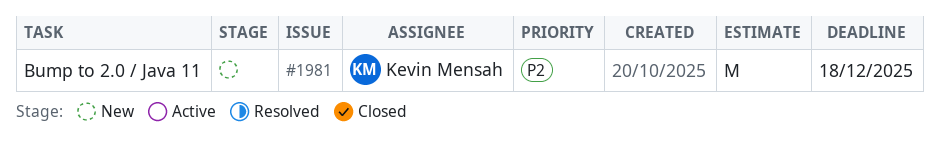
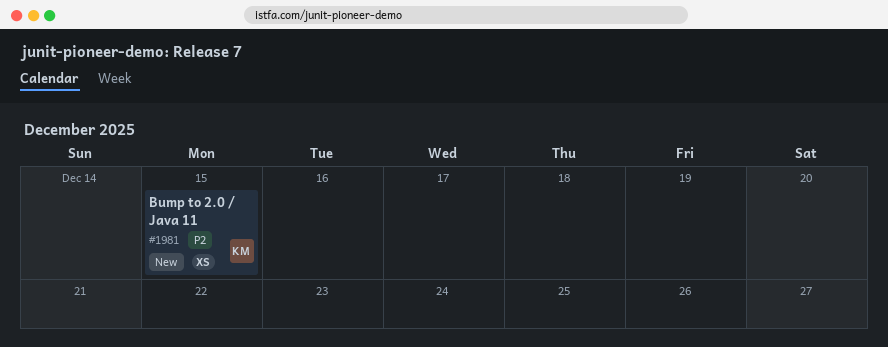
#1981, estimate: M -> XS
#1981, due: Dec 18 -> Dec 15

